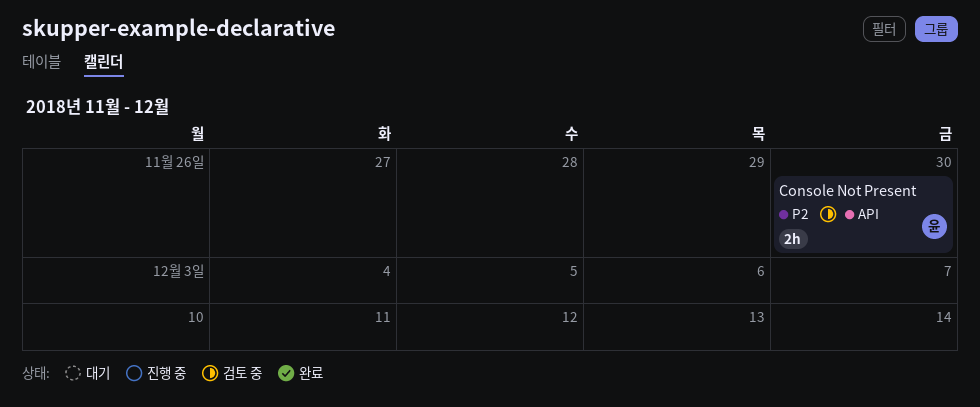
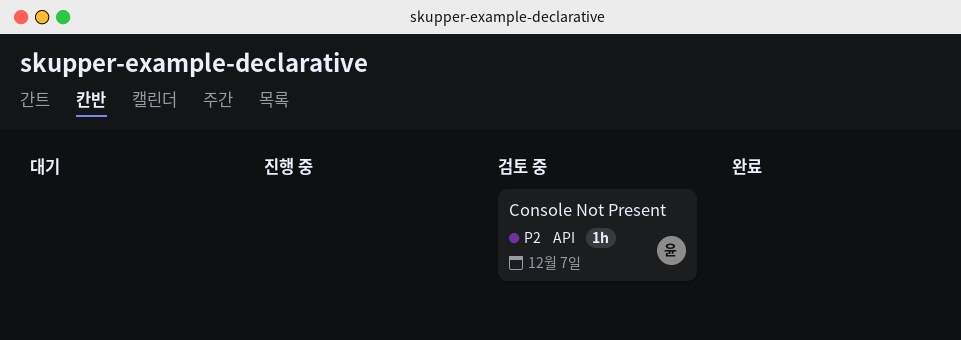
Console Not Present, estimate: 2h -> 1h
Console Not Present, due: Nov 30 -> Dec 7

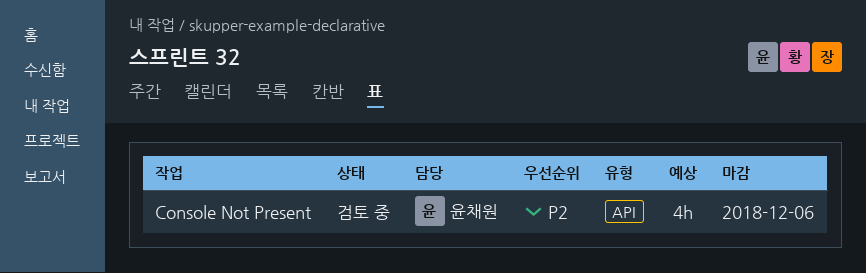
Console Not Present, estimate: 1h -> 4h
Console Not Present, due: Dec 7 -> Dec 6

